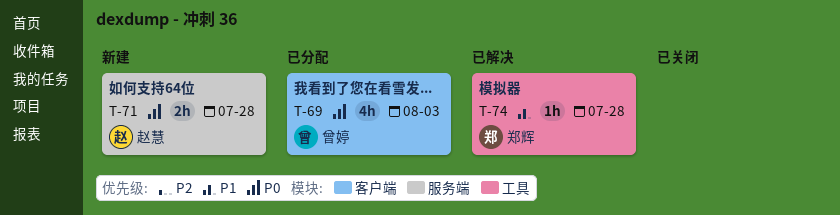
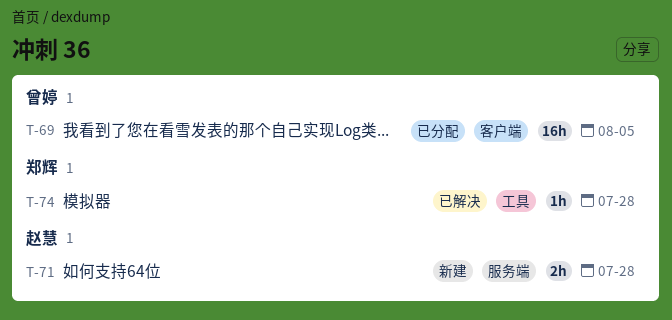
T-69, estimate: 4h -> 16h
T-69, due: Aug 3 -> Aug 5

